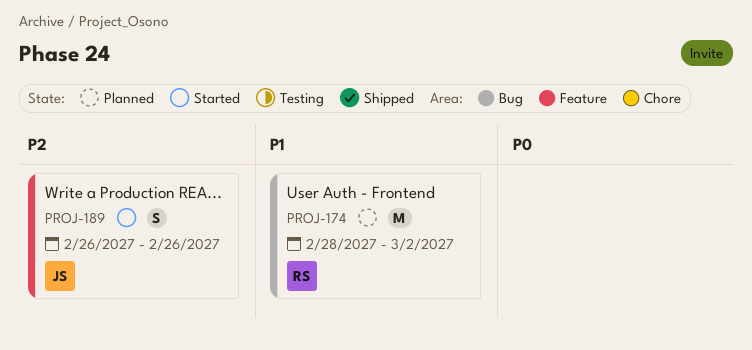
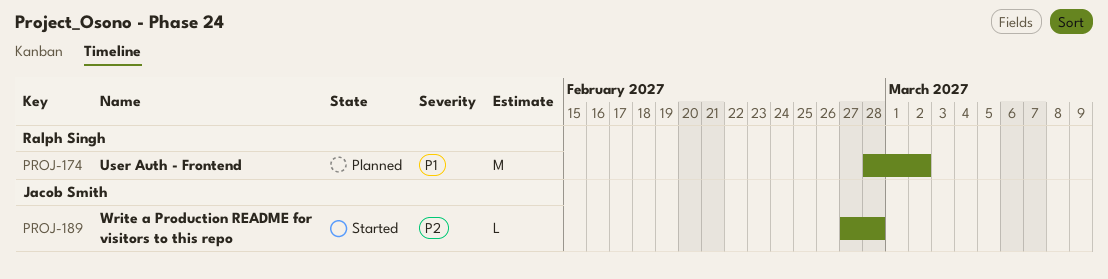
PROJ-189, estimate: S -> L
PROJ-189, start: Feb 26 -> Feb 27
PROJ-189, due: Feb 26 -> Feb 28

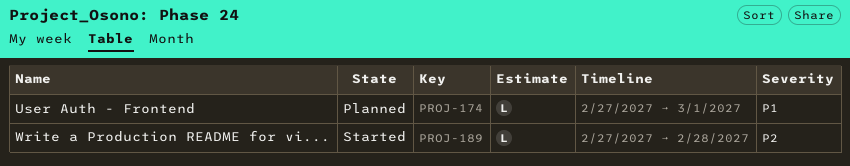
PROJ-174, estimate: M -> L
PROJ-174, start: Feb 28 -> Feb 27
PROJ-174, due: Mar 2 -> Mar 1

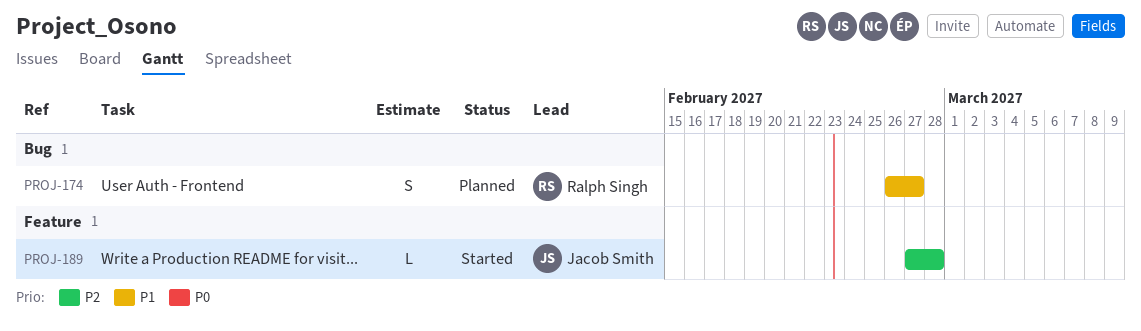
PROJ-174, estimate: L -> S
PROJ-174, start: Feb 27 -> Feb 26
PROJ-174, due: Mar 1 -> Feb 27

